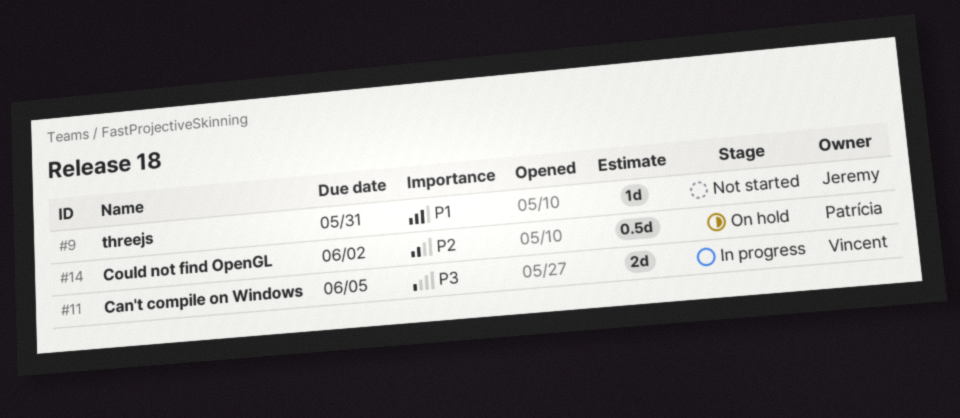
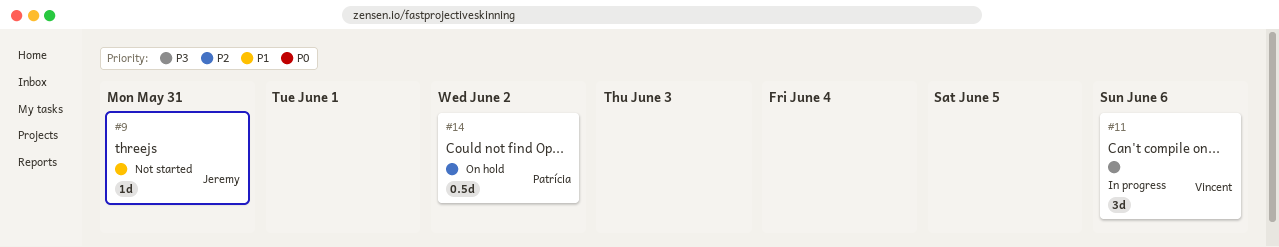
#11, estimate: 2d -> 3d
#11, due: Jun 5 -> Jun 6

